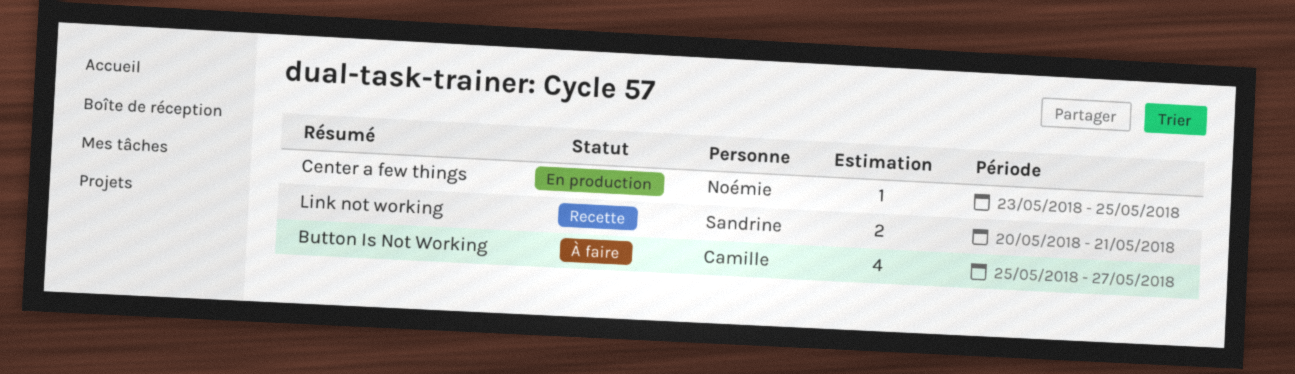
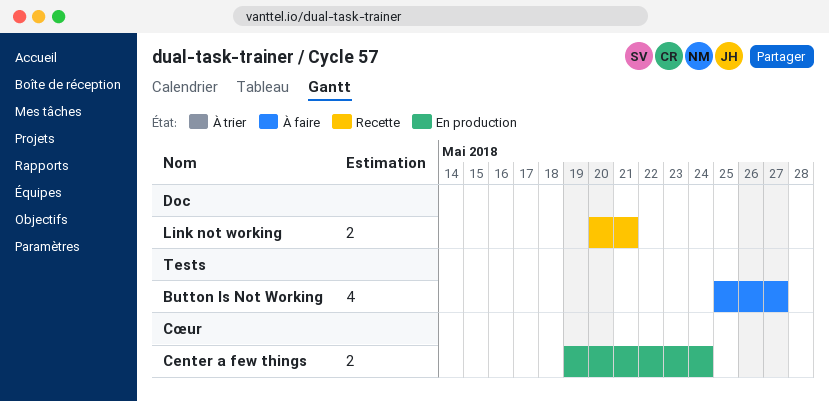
Center a few things, estimate: 1 -> 2
Center a few things, start: May 23 -> May 19
Center a few things, due: May 25 -> May 24

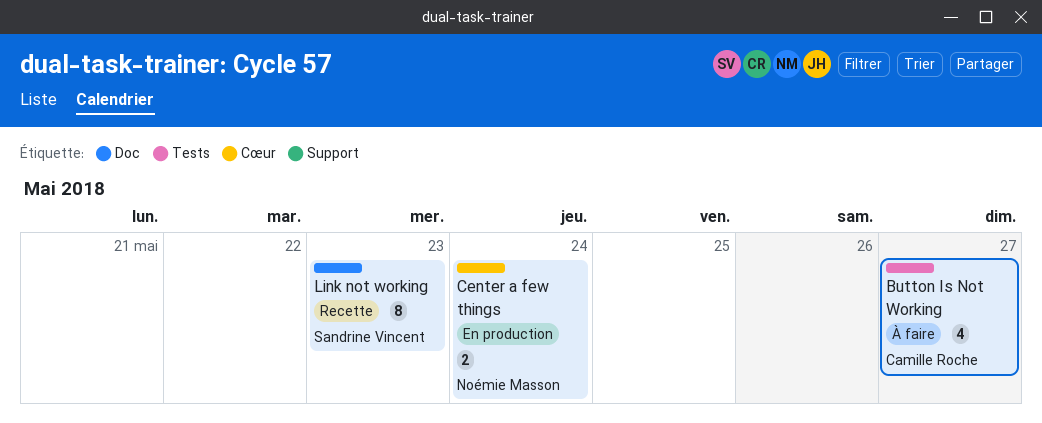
Link not working, estimate: 2 -> 8
Link not working, due: May 21 -> May 23

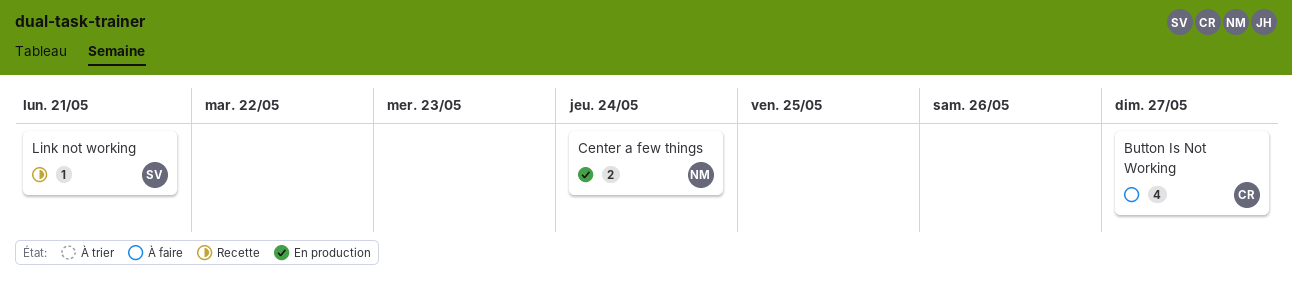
Link not working, estimate: 8 -> 1
Link not working, due: May 23 -> May 21

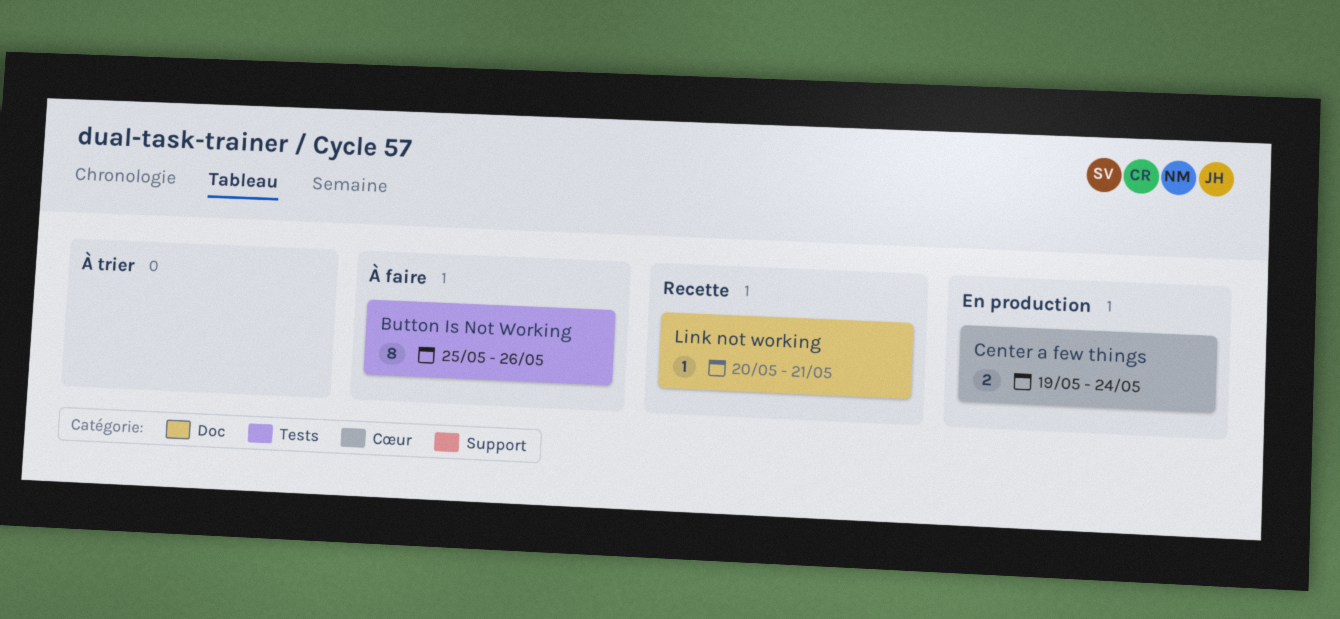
Button Is Not Working, estimate: 4 -> 8
Button Is Not Working, due: May 27 -> May 26

